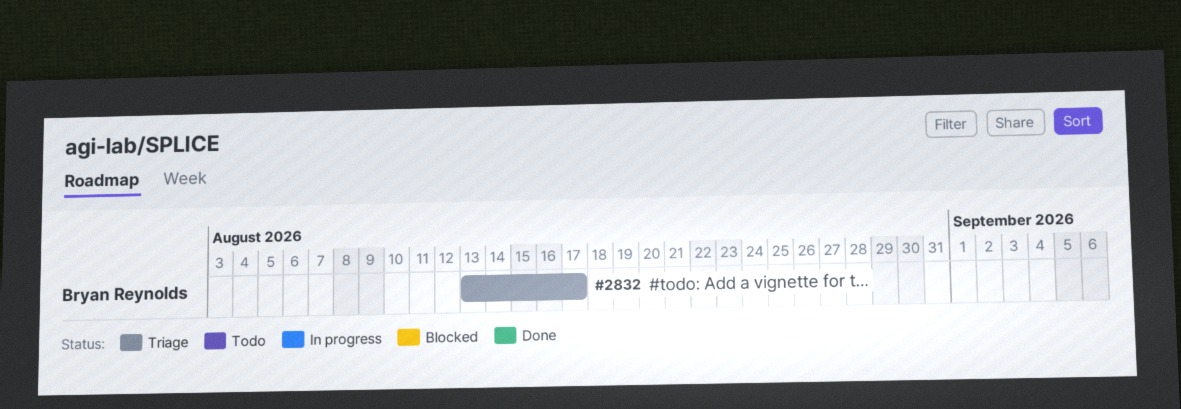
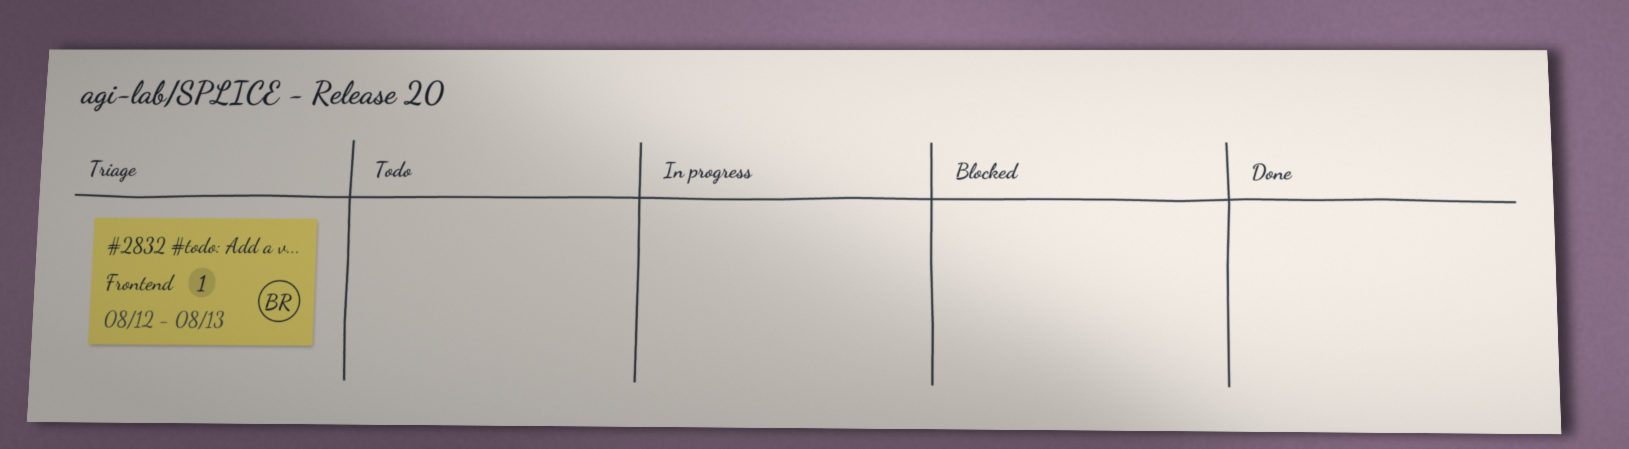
#2832, start: Aug 13 -> Aug 12
#2832, due: Aug 17 -> Aug 13

